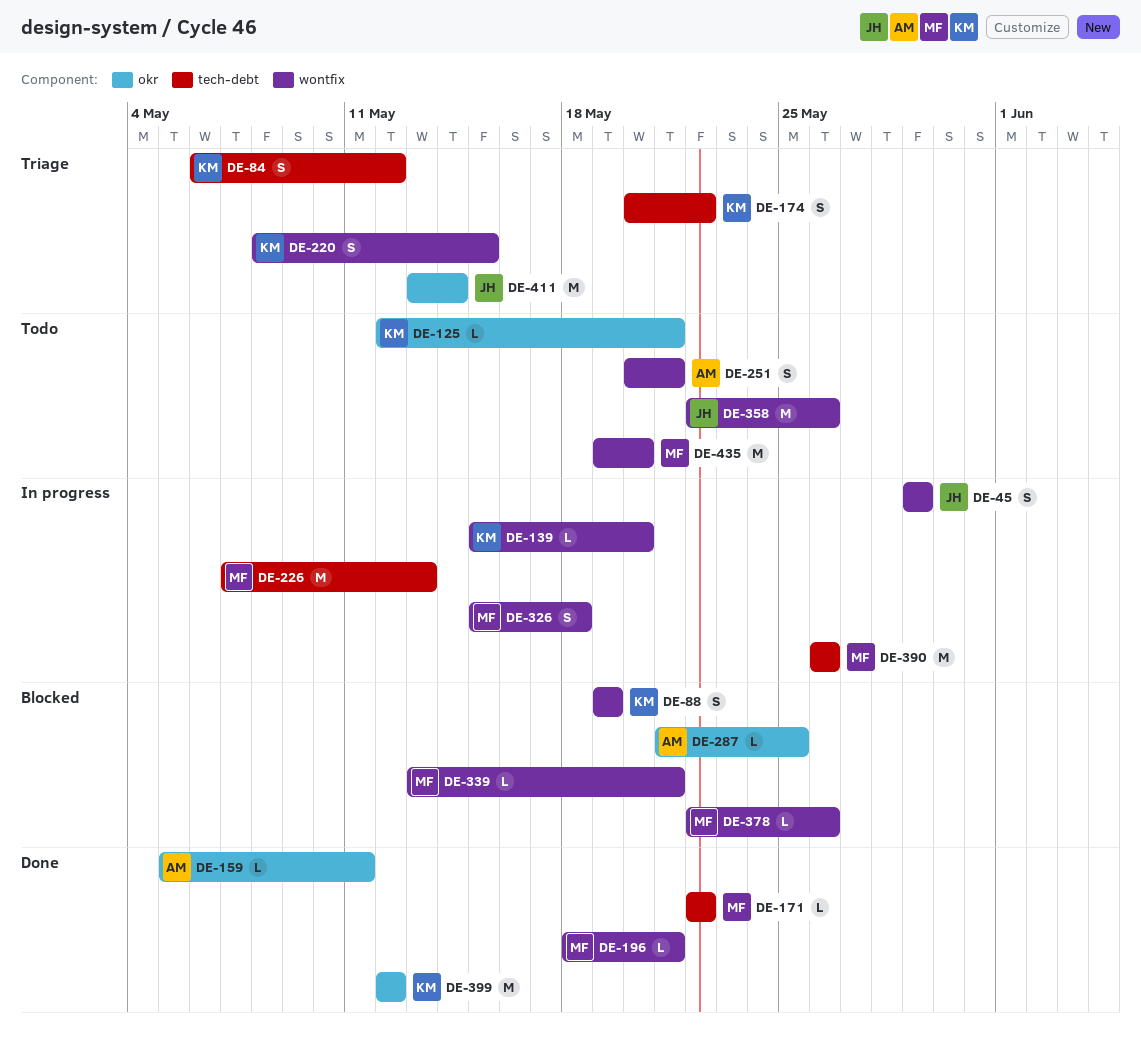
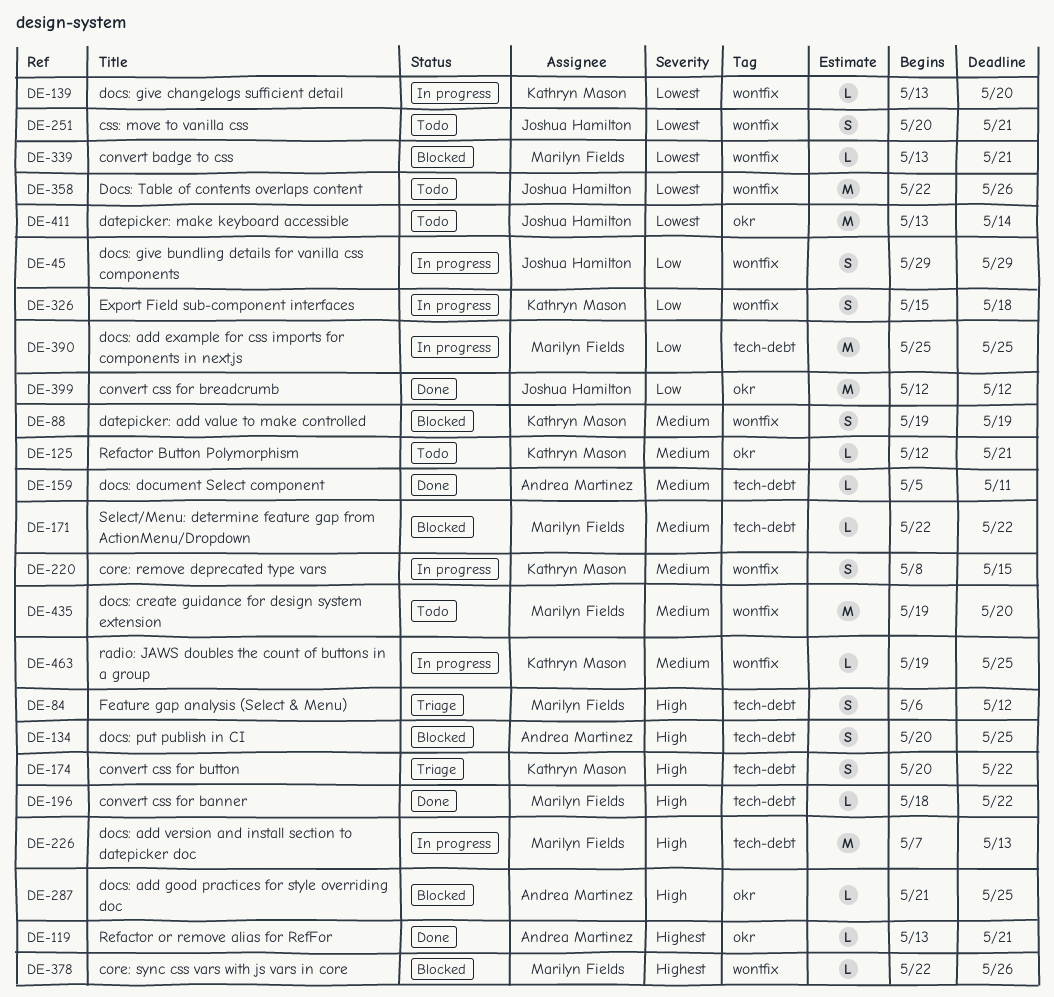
DE-84, owner: Kathryn Mason -> Marilyn Fields
DE-119: none -> present
DE-134: none -> present
DE-139, start: May 15 -> May 13
DE-159, label: okr -> tech-debt
DE-171, status: Done -> Blocked
DE-196, label: wontfix -> tech-debt
DE-196, due: May 21 -> May 22
DE-220, status: Triage -> In progress
DE-251, owner: Andrea Martinez -> Joshua Hamilton
DE-326, owner: Marilyn Fields -> Kathryn Mason
DE-390, start: May 26 -> May 25
DE-390, due: May 26 -> May 25
DE-399, owner: Kathryn Mason -> Joshua Hamilton
DE-411, status: Triage -> Todo
DE-463: none -> present

